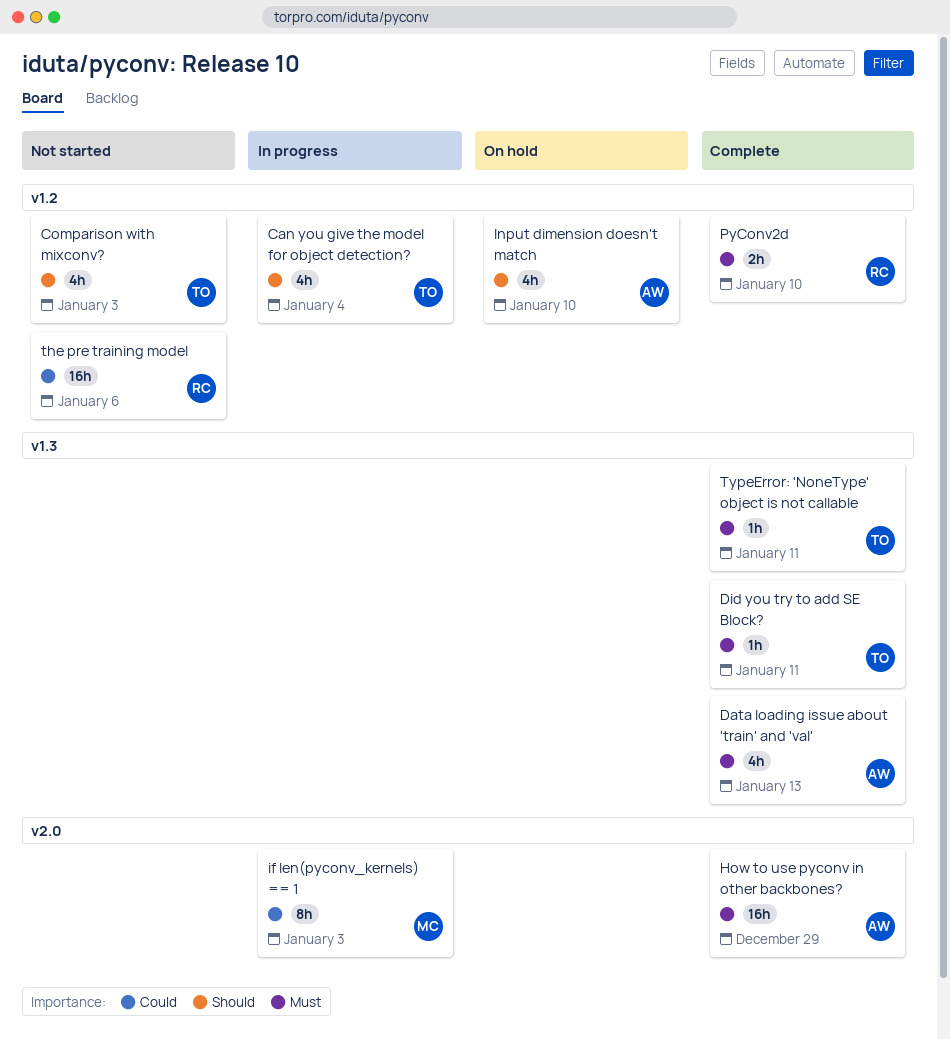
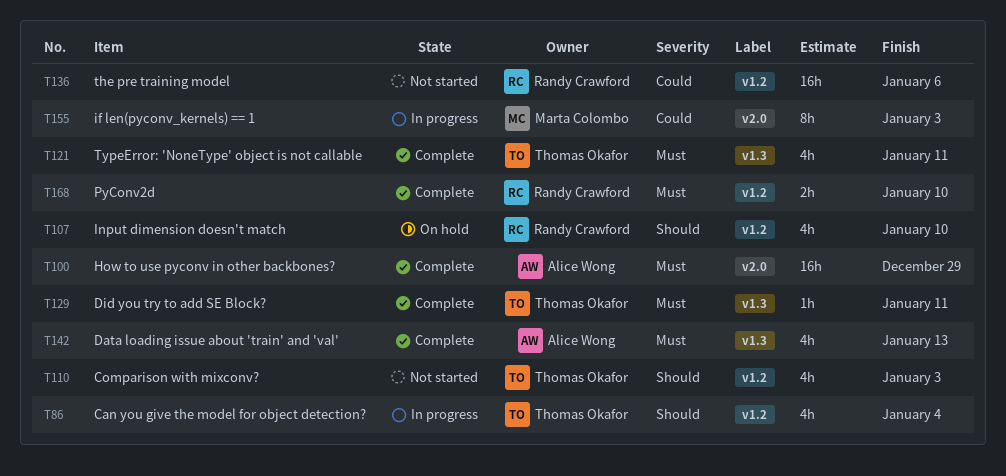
Input dimension doesn't match, owner: Alice Wong -> Randy Crawford
TypeError: 'NoneType' object is not callable, estimate: 1h -> 4h

